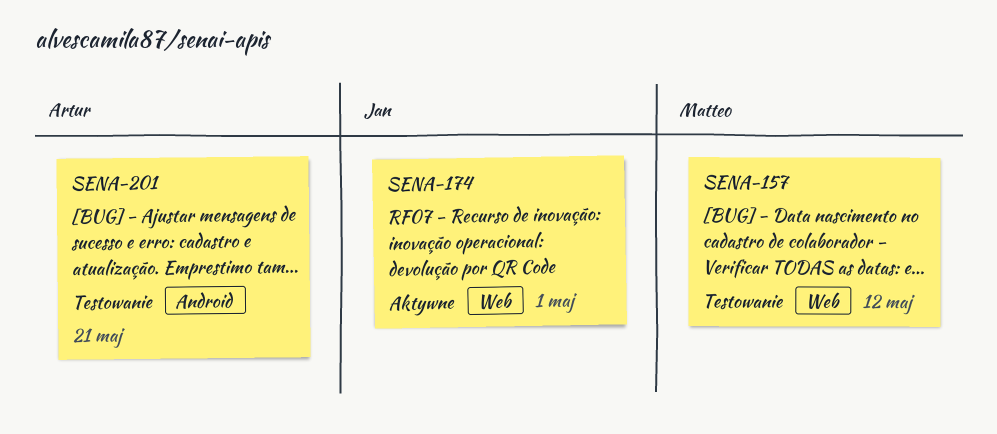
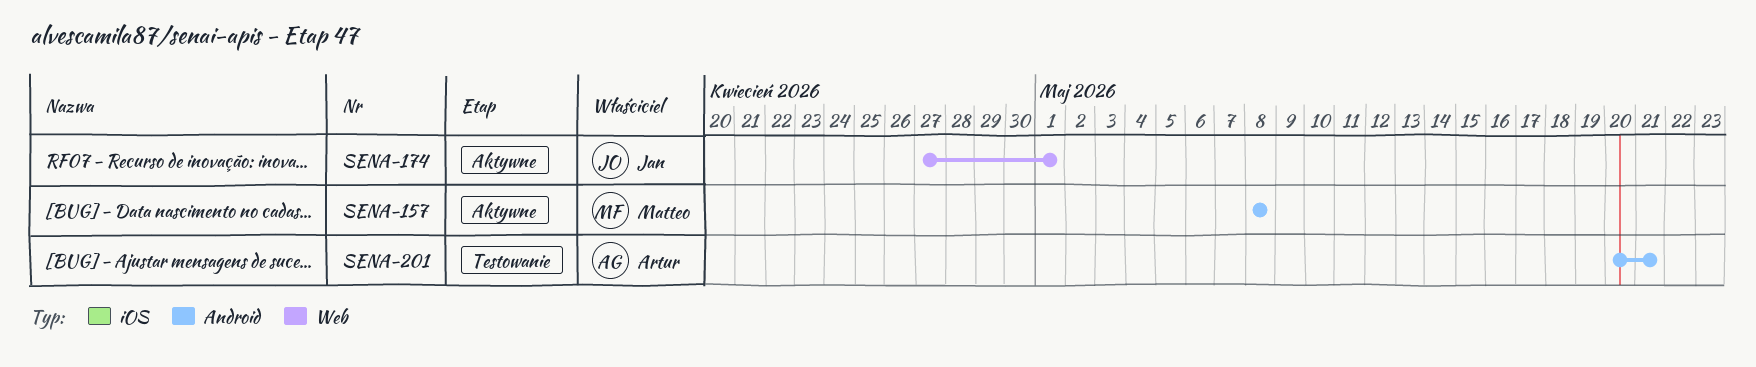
SENA-157, status: Testowanie -> Aktywne
SENA-157, label: Web -> Android
SENA-157, due: May 12 -> May 8

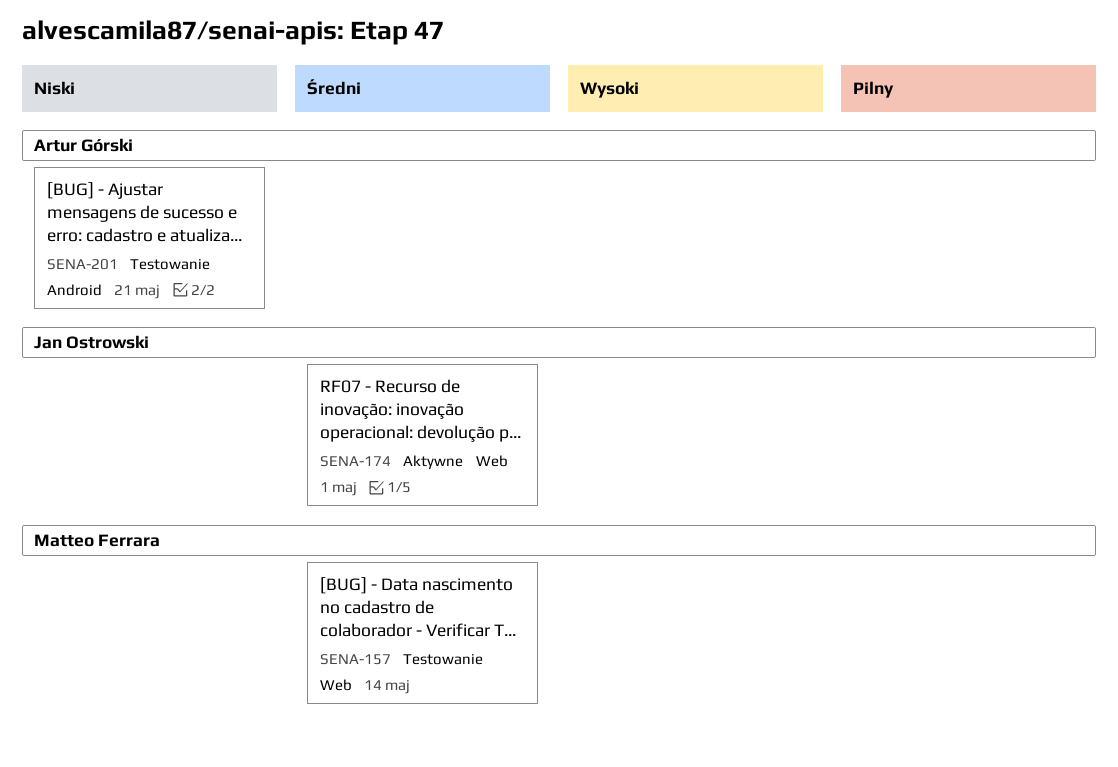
SENA-157, status: Aktywne -> Testowanie
SENA-157, label: Android -> Web
SENA-157, due: May 8 -> May 14

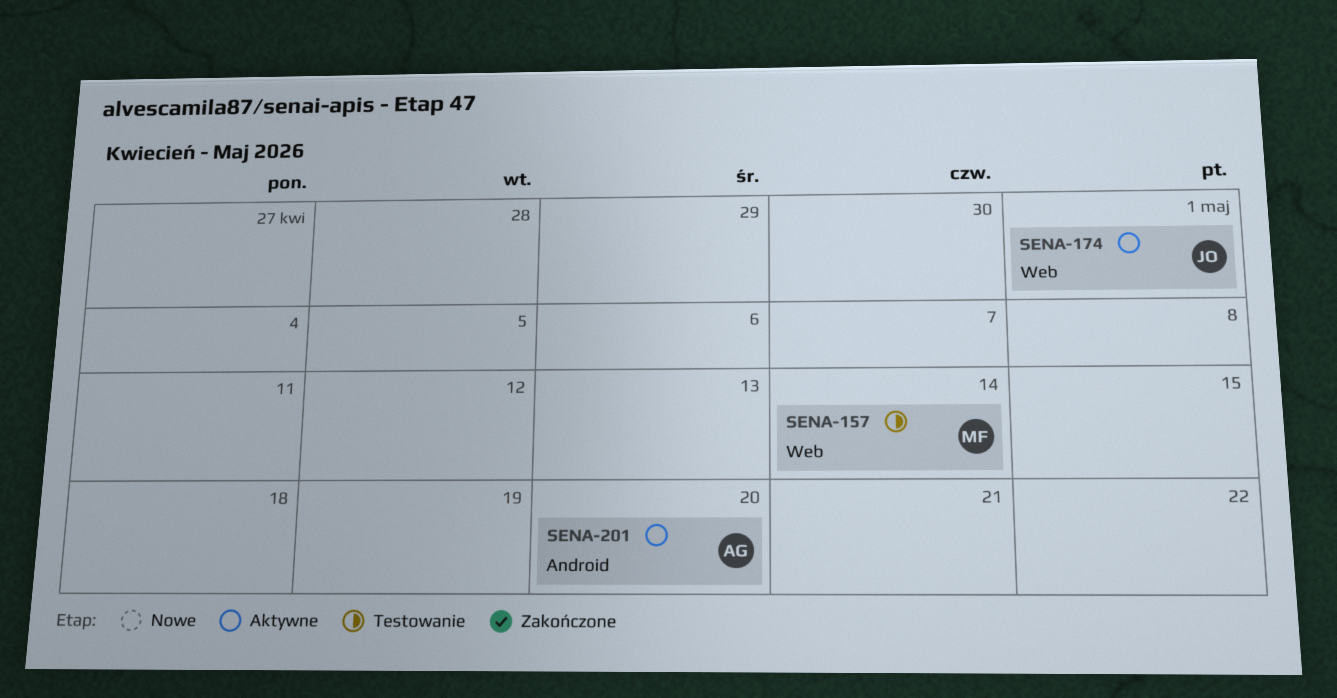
SENA-201, status: Testowanie -> Aktywne
SENA-201, due: May 21 -> May 20

